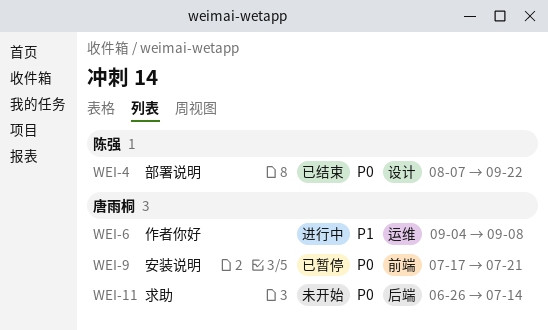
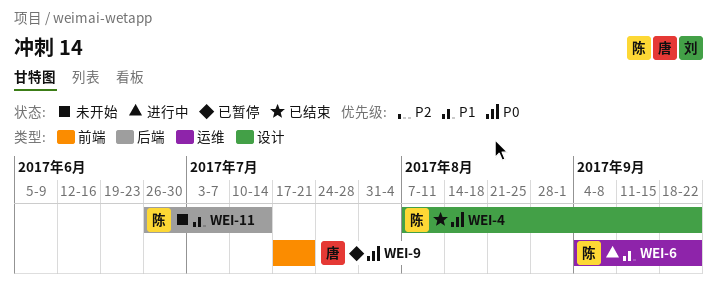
WEI-6, owner: 唐雨桐 -> 陈强
WEI-6, due: Sep 8 -> Sep 22
WEI-11, owner: 唐雨桐 -> 陈强
WEI-11, priority: P0 -> P1

